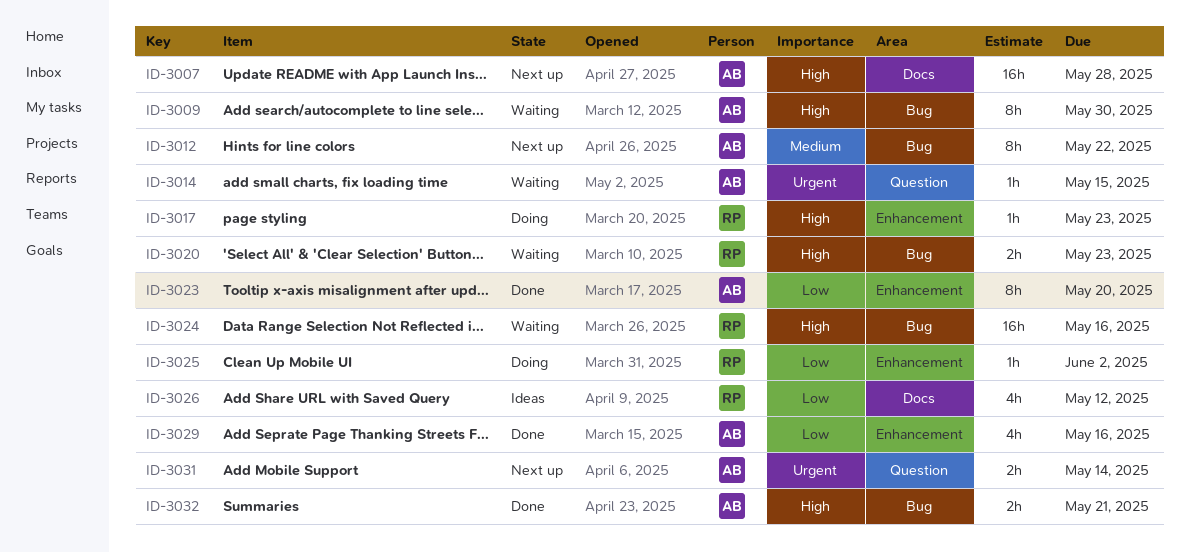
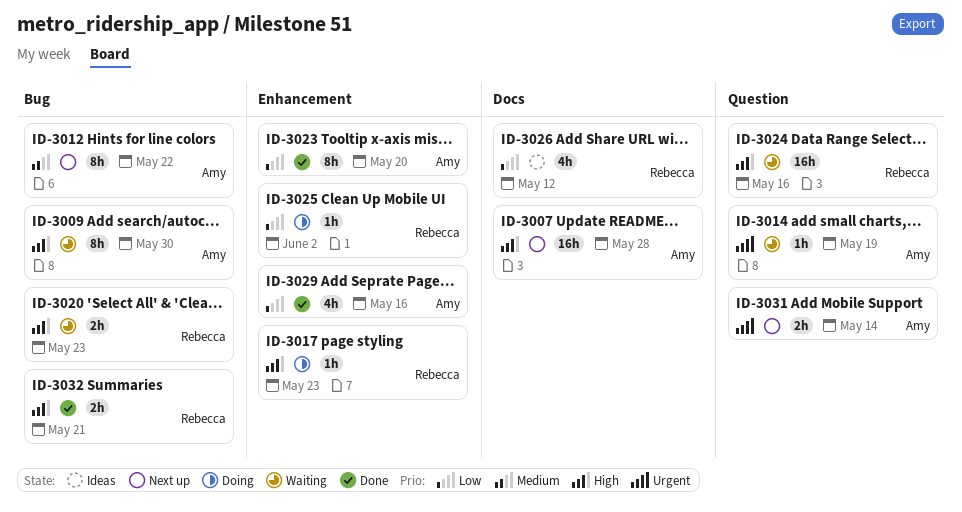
ID-3014, due: May 15 -> May 19
ID-3024, label: Bug -> Question
ID-3032, owner: Amy -> Rebecca

